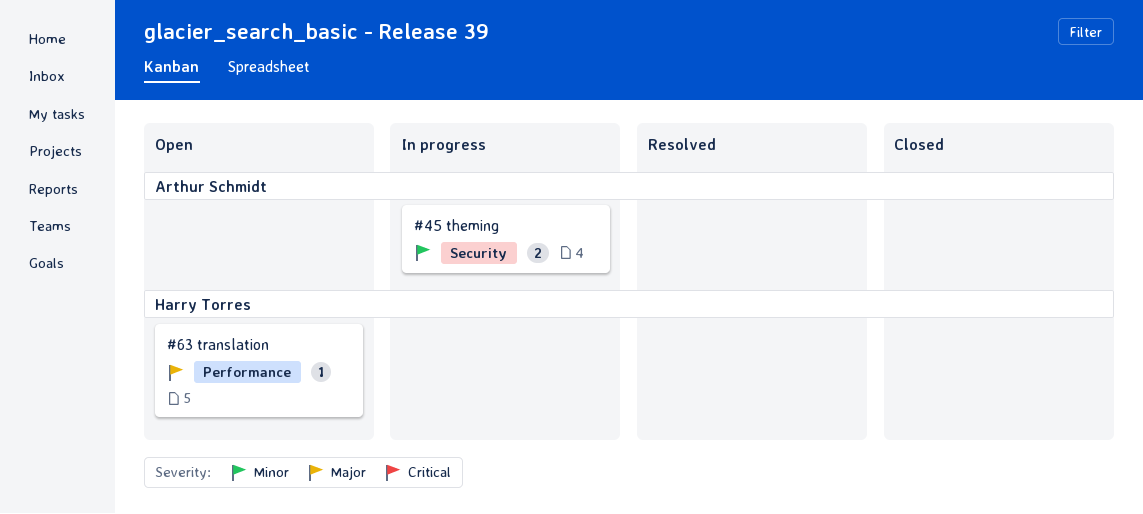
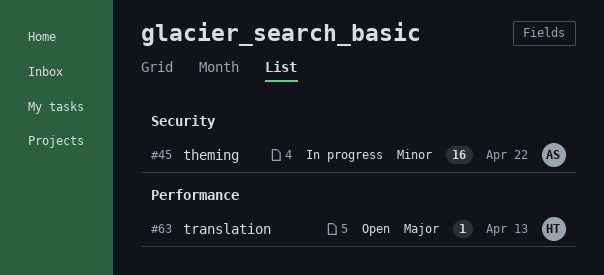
#45, estimate: 2 -> 16

